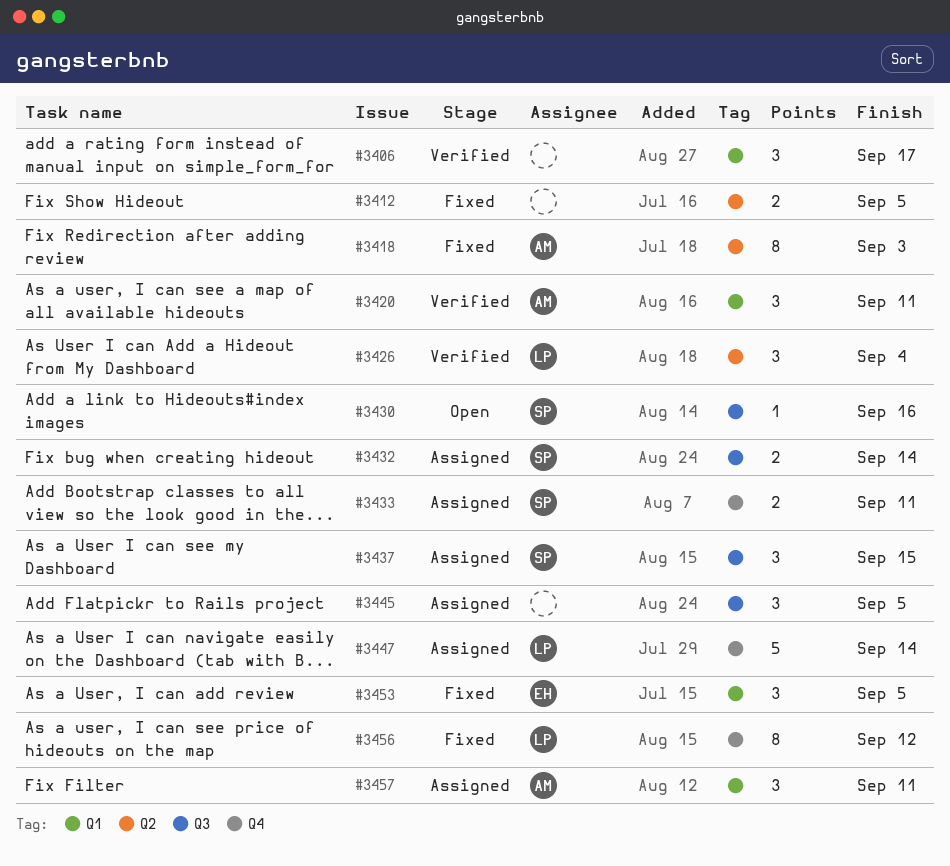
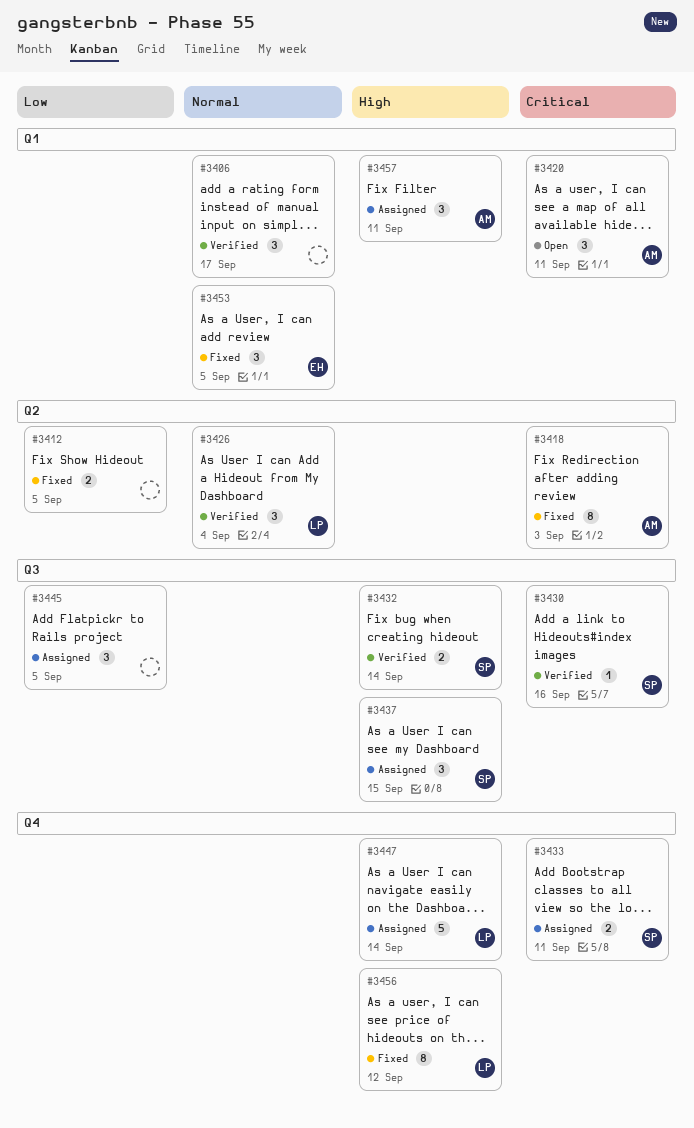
#3420, status: Verified -> Open
#3430, status: Open -> Verified
#3432, status: Assigned -> Verified

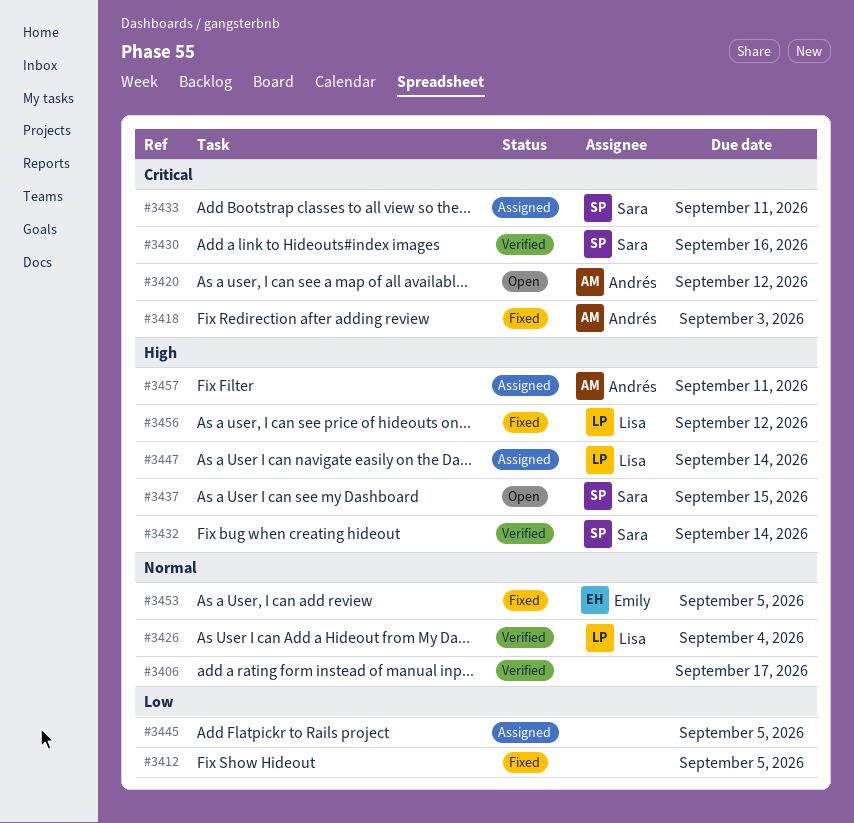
#3420, due: Sep 11 -> Sep 12
#3437, status: Assigned -> Open

